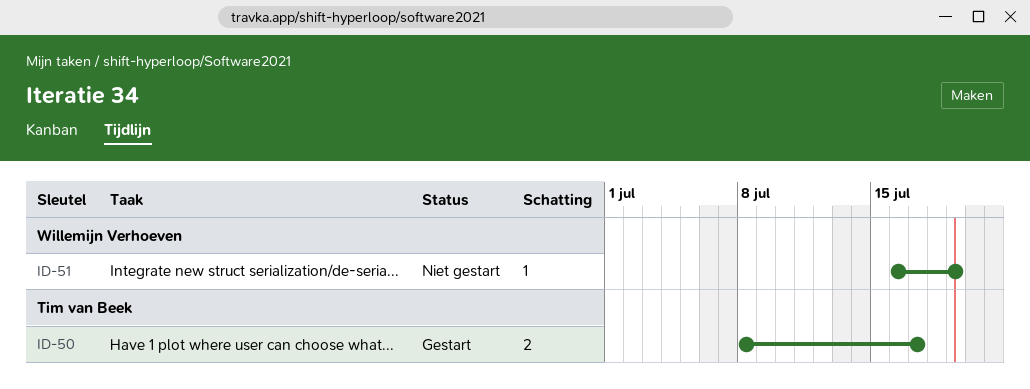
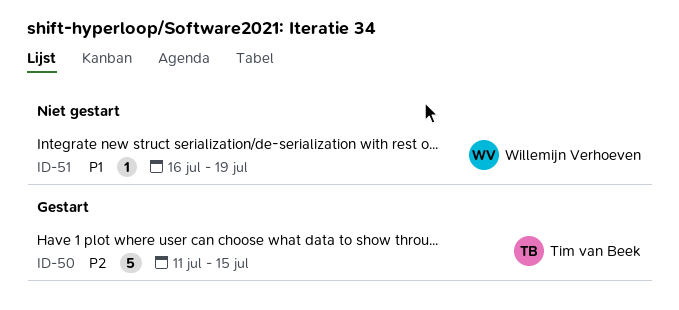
ID-50, estimate: 2 -> 5
ID-50, start: Jul 8 -> Jul 11
ID-50, due: Jul 17 -> Jul 15

